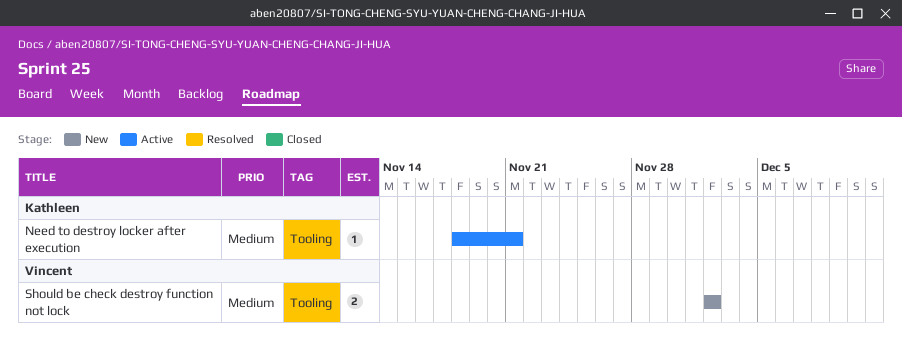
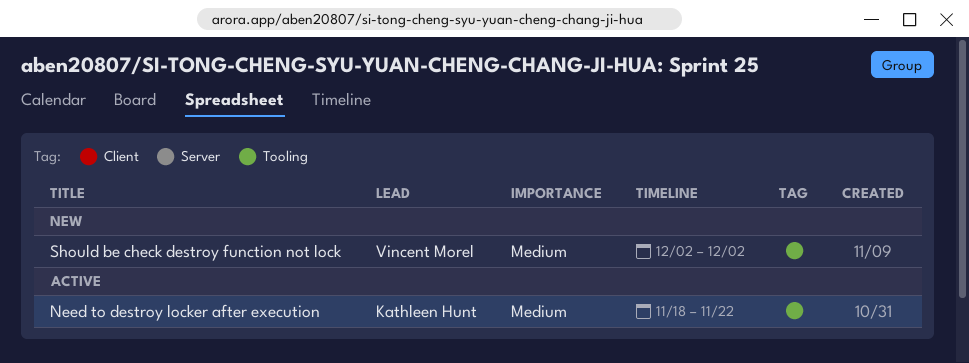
Need to destroy locker after execution, due: Nov 21 -> Nov 22

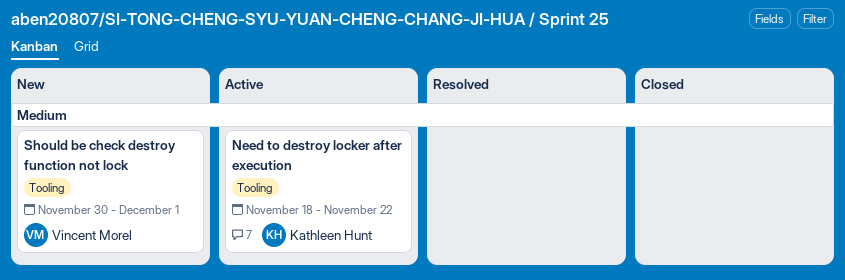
Should be check destroy function not lock, start: Dec 2 -> Nov 30
Should be check destroy function not lock, due: Dec 2 -> Dec 1

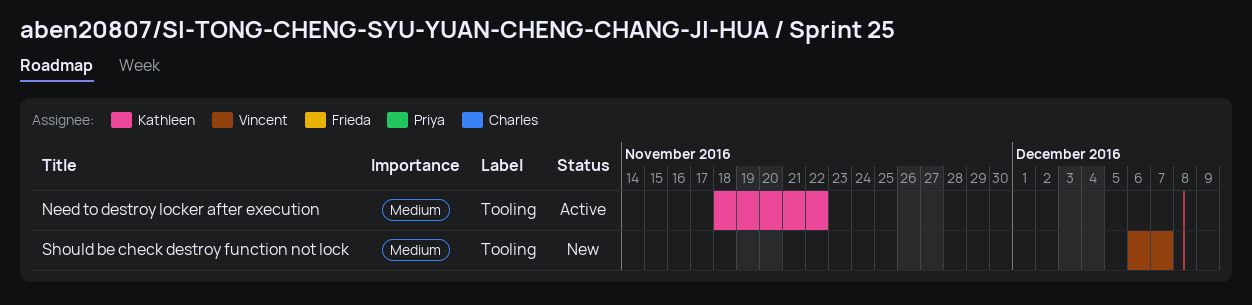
Should be check destroy function not lock, start: Nov 30 -> Dec 6
Should be check destroy function not lock, due: Dec 1 -> Dec 7

